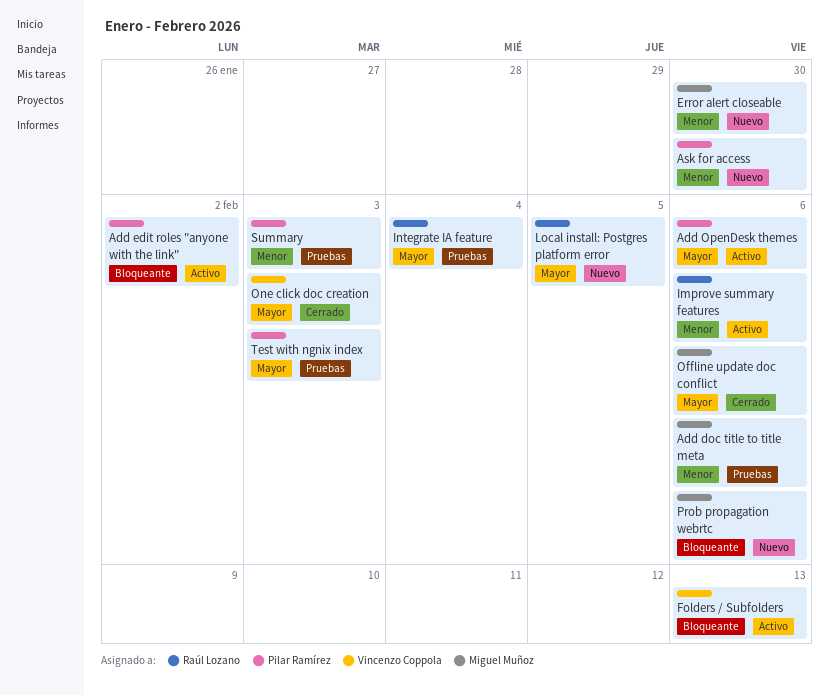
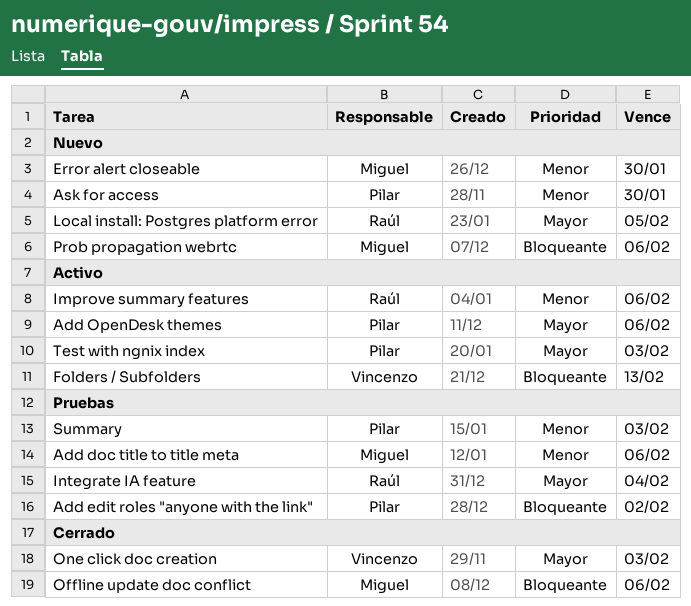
Add edit roles "anyone with the link", status: Activo -> Pruebas
Offline update doc conflict, priority: Mayor -> Bloqueante
Test with ngnix index, status: Pruebas -> Activo

